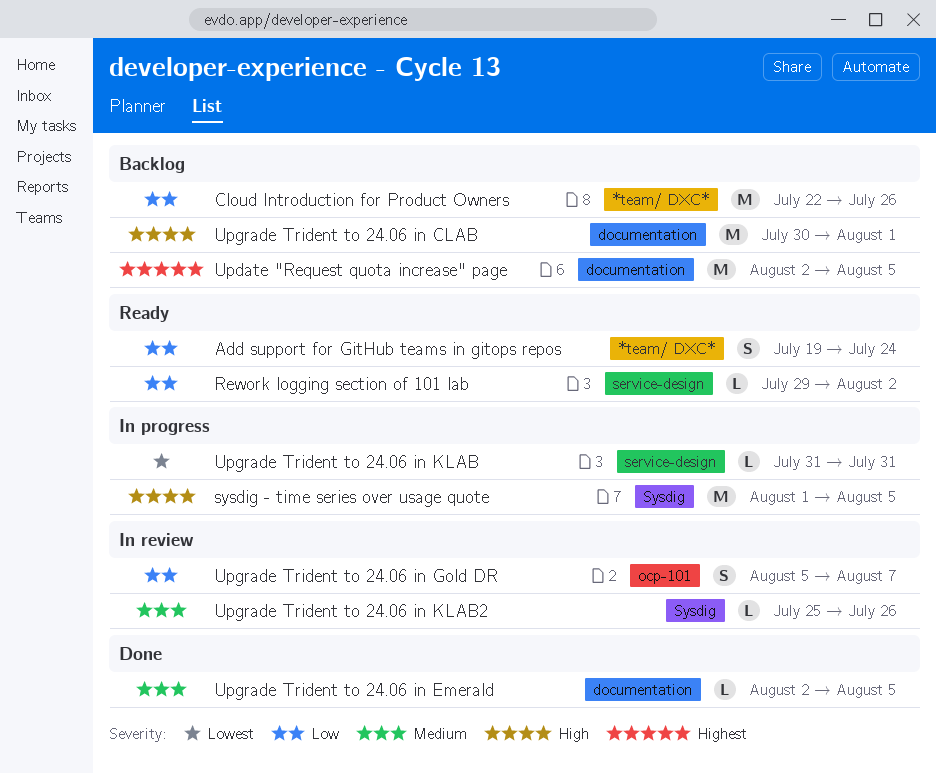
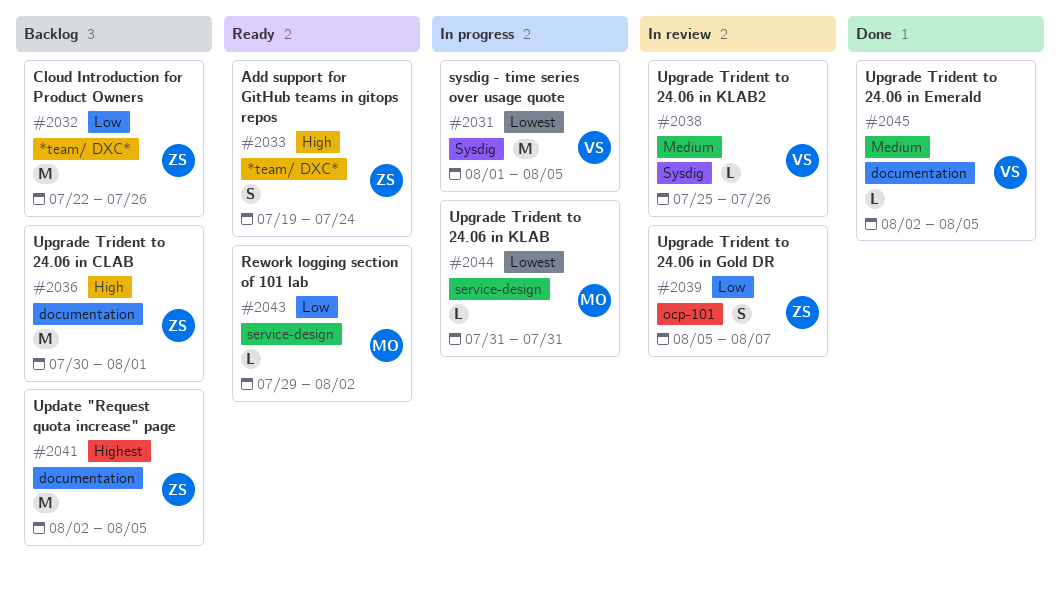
Add support for GitHub teams in gitops repos, priority: Low -> High
sysdig - time series over usage quote, priority: High -> Lowest

